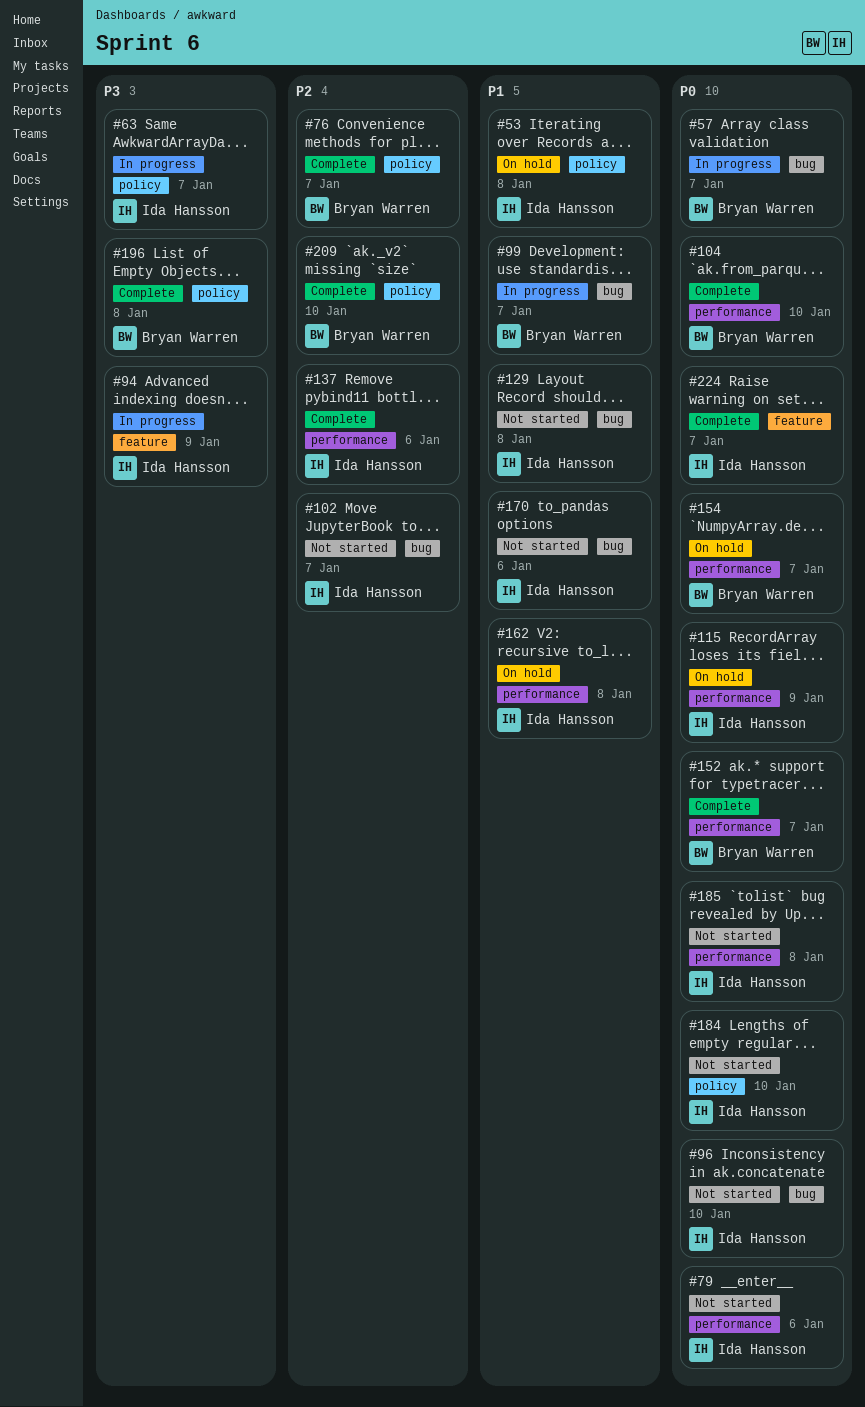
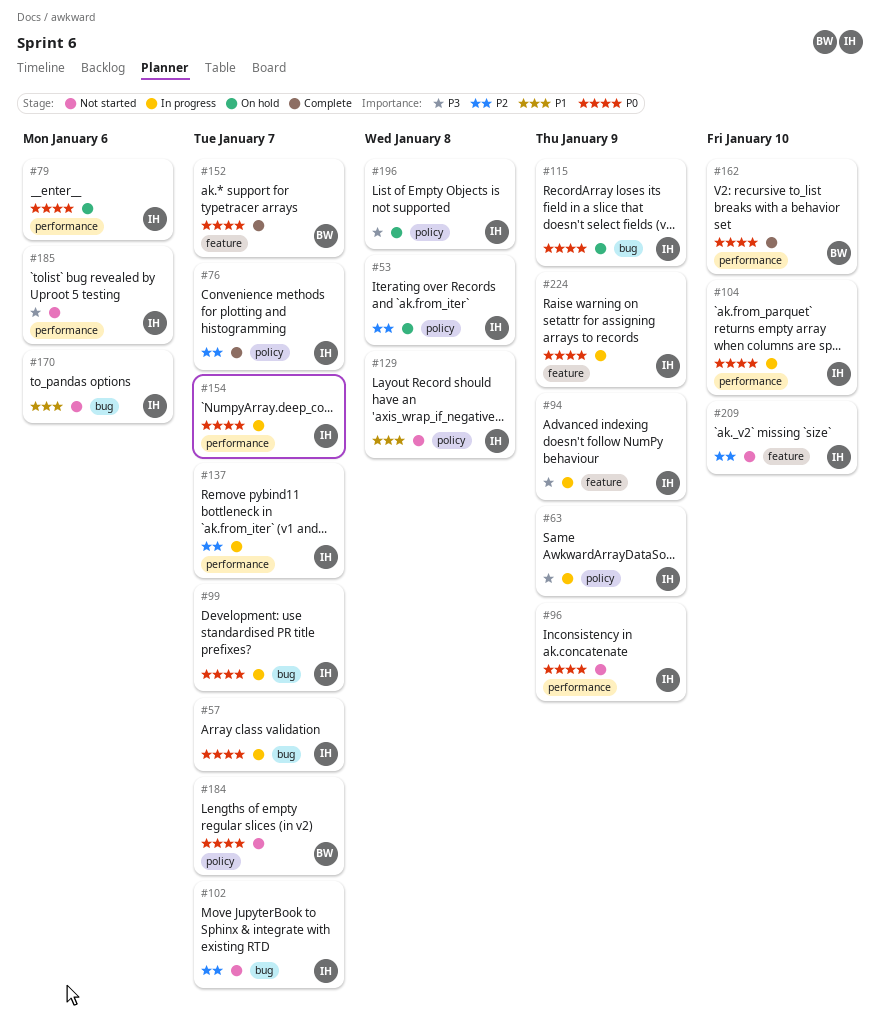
#53, priority: P1 -> P2
#57, owner: Bryan Warren -> Ida Hansson
#63, due: Jan 7 -> Jan 9
#76, owner: Bryan Warren -> Ida Hansson
#79, status: Not started -> On hold
#96, label: bug -> performance
#96, due: Jan 10 -> Jan 9
#99, owner: Bryan Warren -> Ida Hansson
#99, priority: P1 -> P0
#104, status: Complete -> In progress
#104, owner: Bryan Warren -> Ida Hansson
#115, label: performance -> bug
#129, label: bug -> policy
#137, status: Complete -> In progress
#137, due: Jan 6 -> Jan 7
#152, label: performance -> feature
#154, status: On hold -> In progress
#154, owner: Bryan Warren -> Ida Hansson
#162, status: On hold -> Complete
#162, owner: Ida Hansson -> Bryan Warren
#162, priority: P1 -> P0
#162, due: Jan 8 -> Jan 10
#184, owner: Ida Hansson -> Bryan Warren
#184, due: Jan 10 -> Jan 7
#185, priority: P0 -> P3
#185, due: Jan 8 -> Jan 6
#196, status: Complete -> On hold
#196, owner: Bryan Warren -> Ida Hansson
#209, status: Complete -> Not started
#209, owner: Bryan Warren -> Ida Hansson
#209, label: policy -> feature
#224, status: Complete -> In progress
#224, due: Jan 7 -> Jan 9

